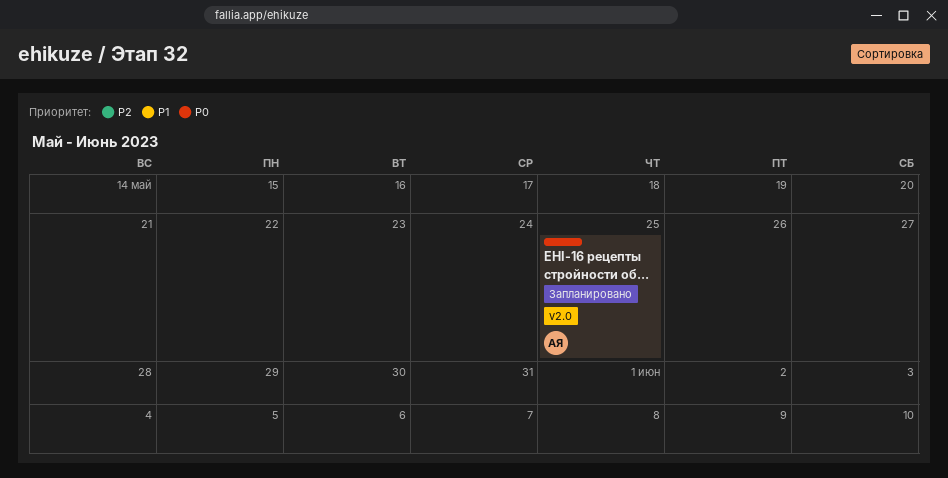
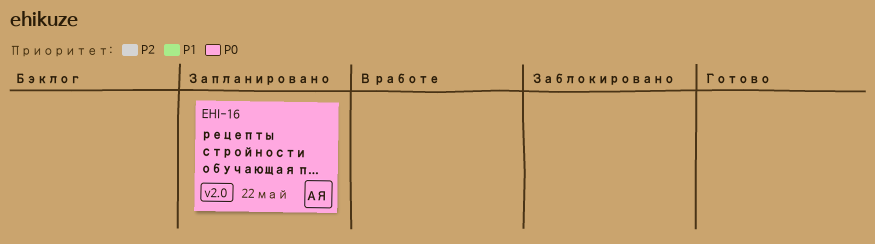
EHI-16, due: May 25 -> May 22

